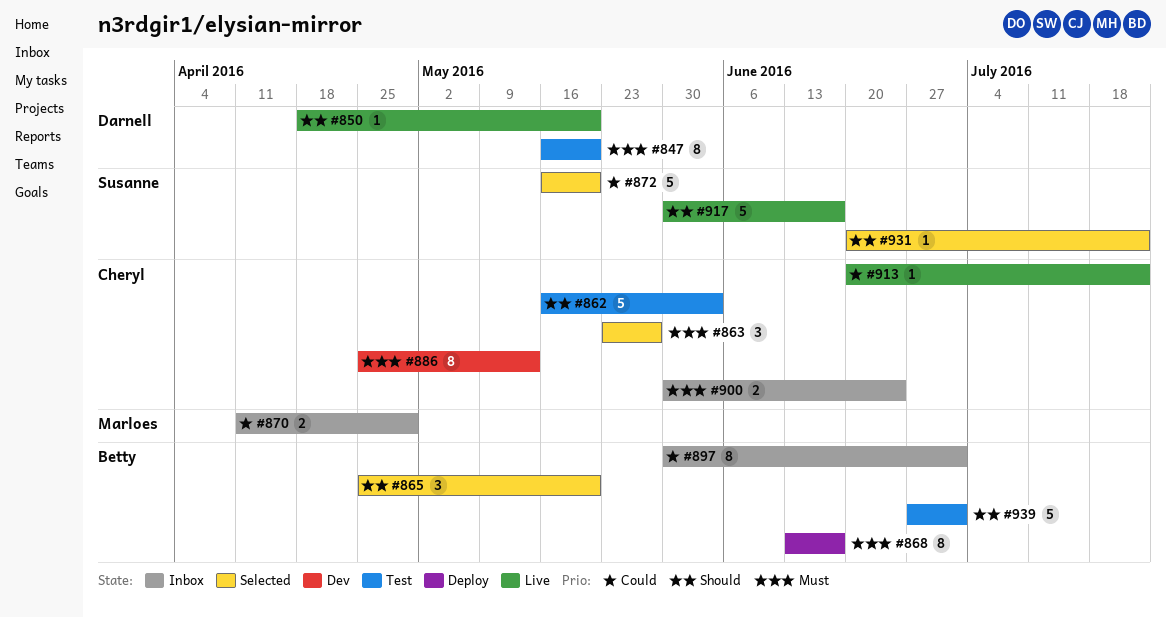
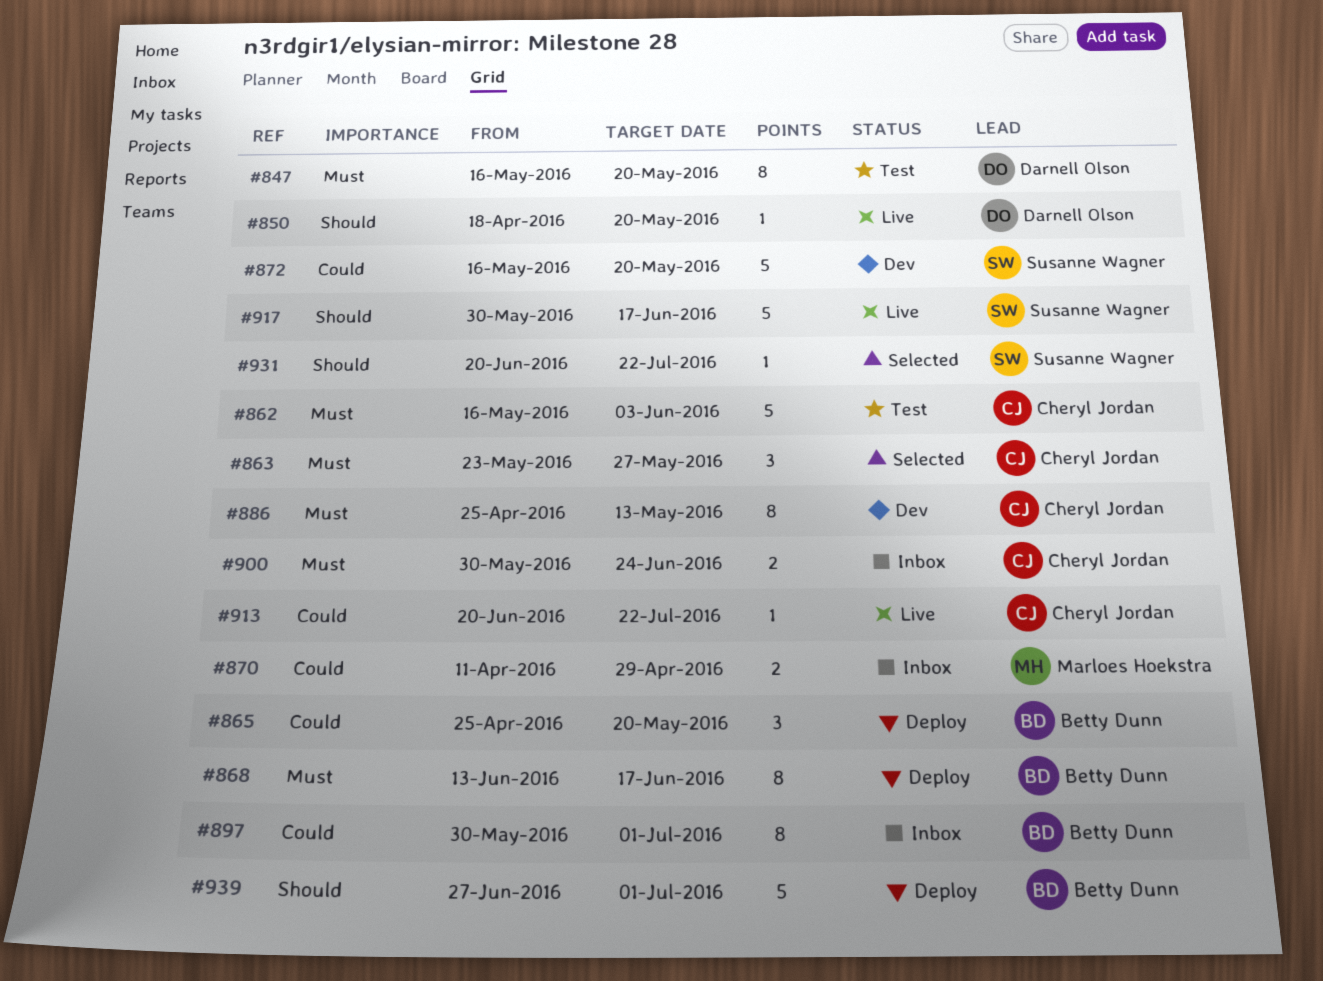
#862, priority: Should -> Must
#865, status: Selected -> Deploy
#865, priority: Should -> Could
#872, status: Selected -> Dev
#939, status: Test -> Deploy

